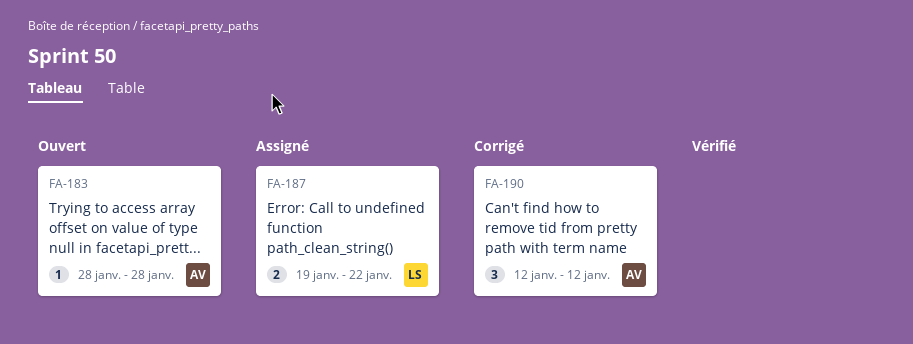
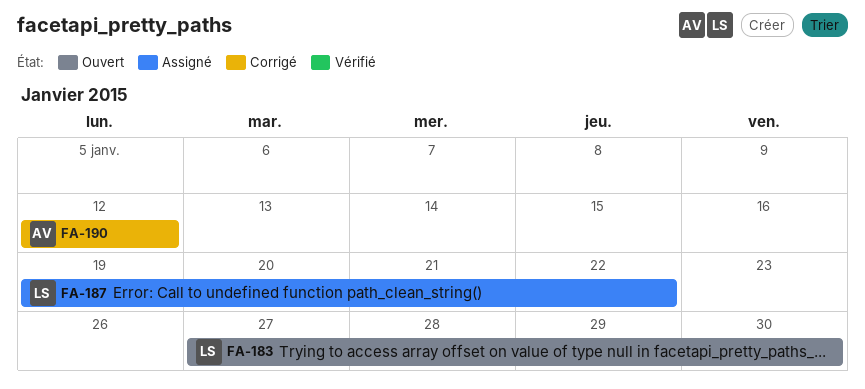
FA-183, owner: AV -> LS
FA-183, start: Jan 28 -> Jan 27
FA-183, due: Jan 28 -> Jan 30

